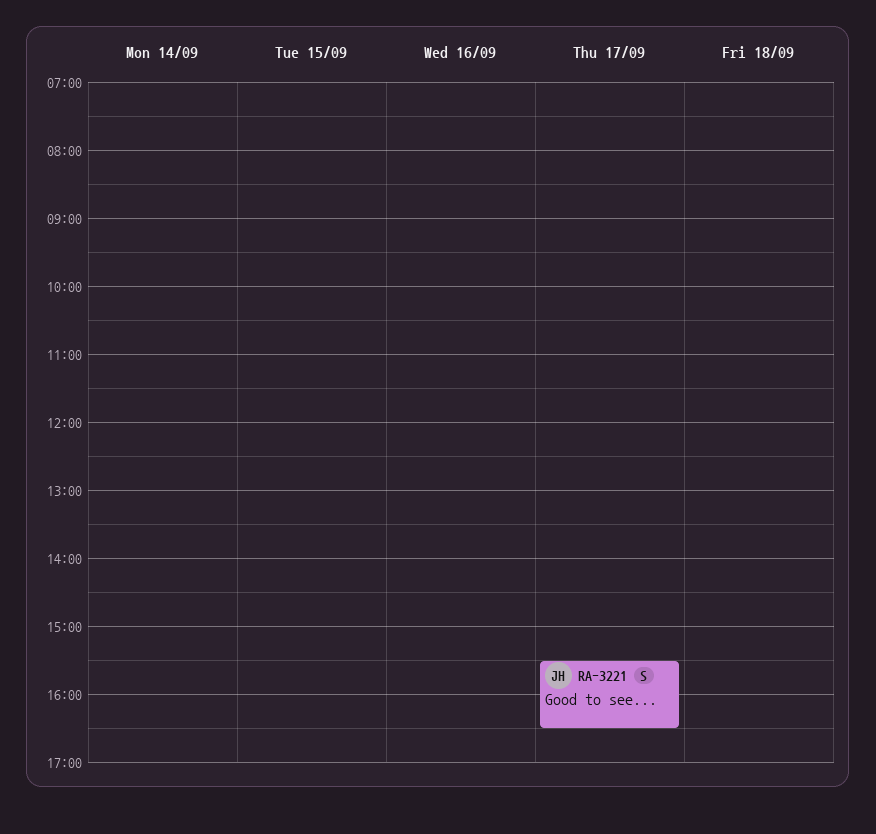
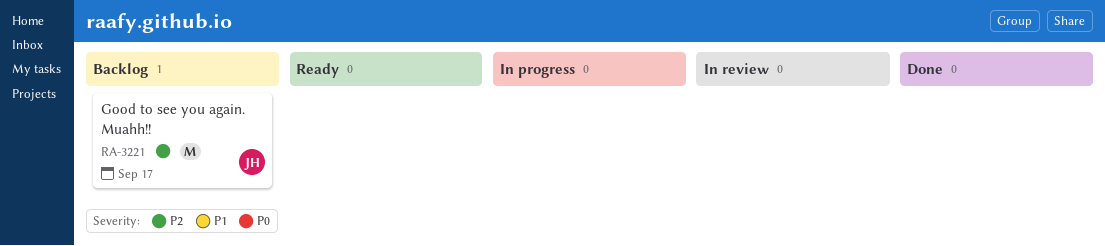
RA-3221, estimate: S -> M

